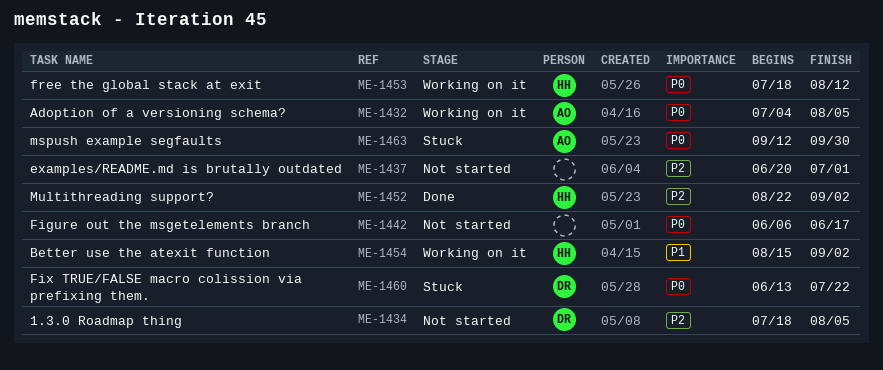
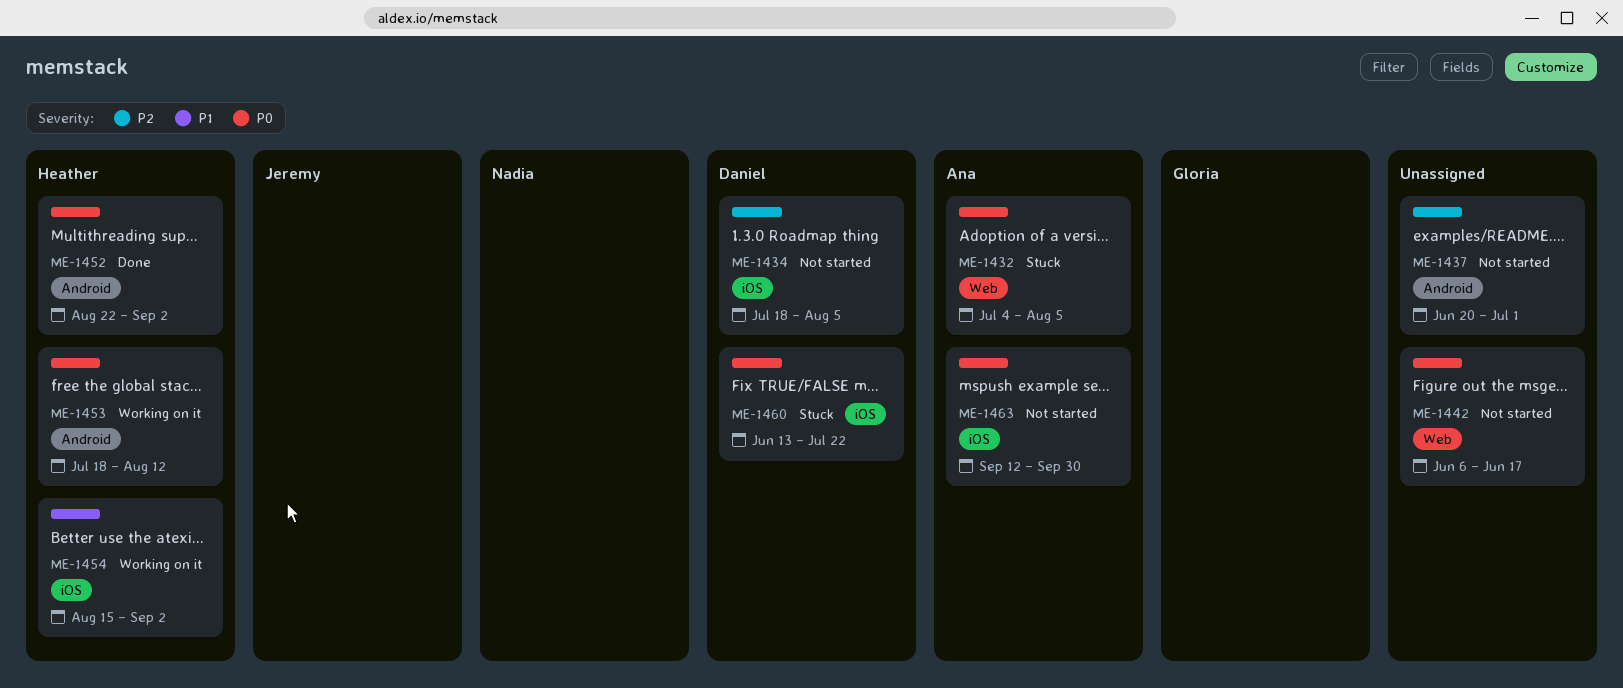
ME-1432, status: Working on it -> Stuck
ME-1452, priority: P2 -> P0
ME-1463, status: Stuck -> Not started

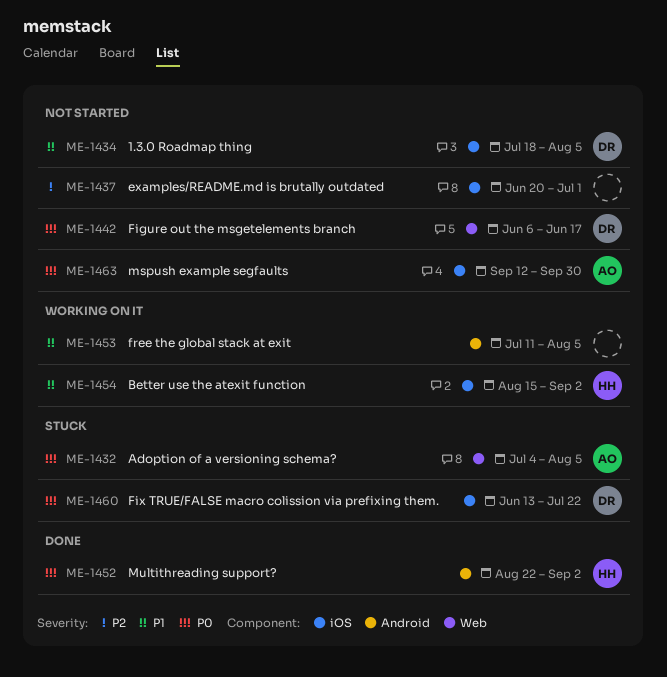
ME-1434, priority: P2 -> P1
ME-1437, label: Android -> iOS
ME-1442, owner: none -> Daniel
ME-1453, owner: Heather -> none
ME-1453, priority: P0 -> P1
ME-1453, start: Jul 18 -> Jul 11
ME-1453, due: Aug 12 -> Aug 5

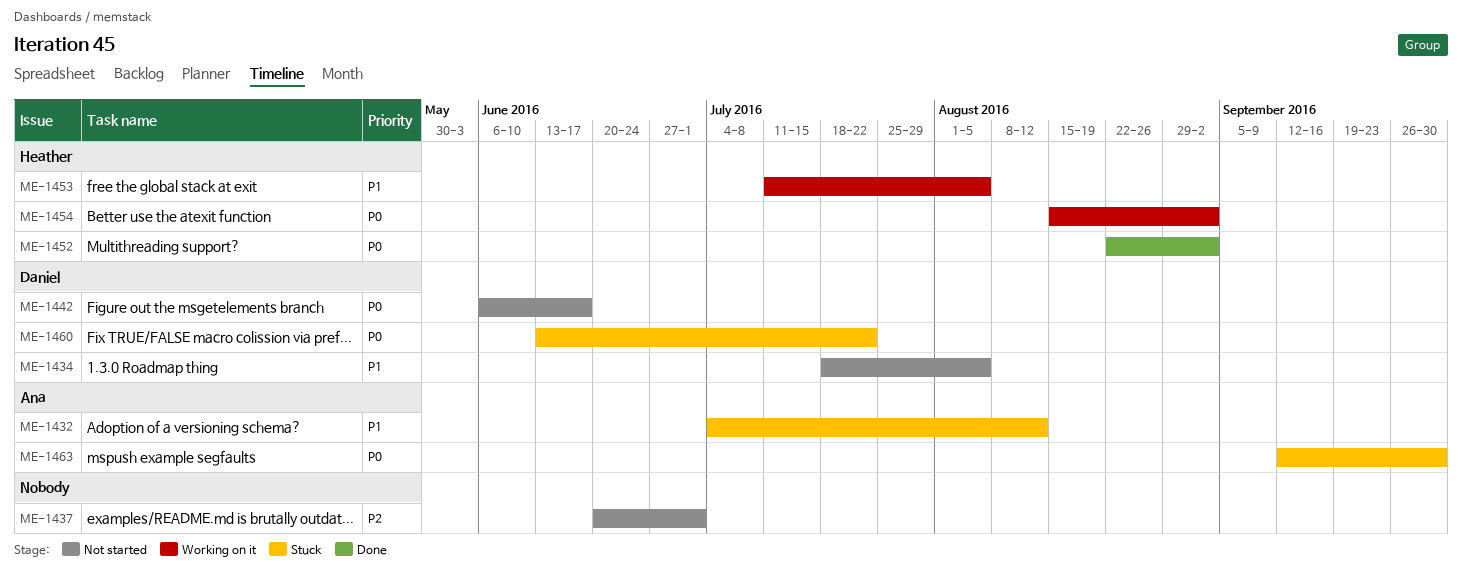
ME-1432, priority: P0 -> P1
ME-1432, due: Aug 5 -> Aug 12
ME-1453, owner: none -> Heather
ME-1454, priority: P1 -> P0
ME-1463, status: Not started -> Stuck

